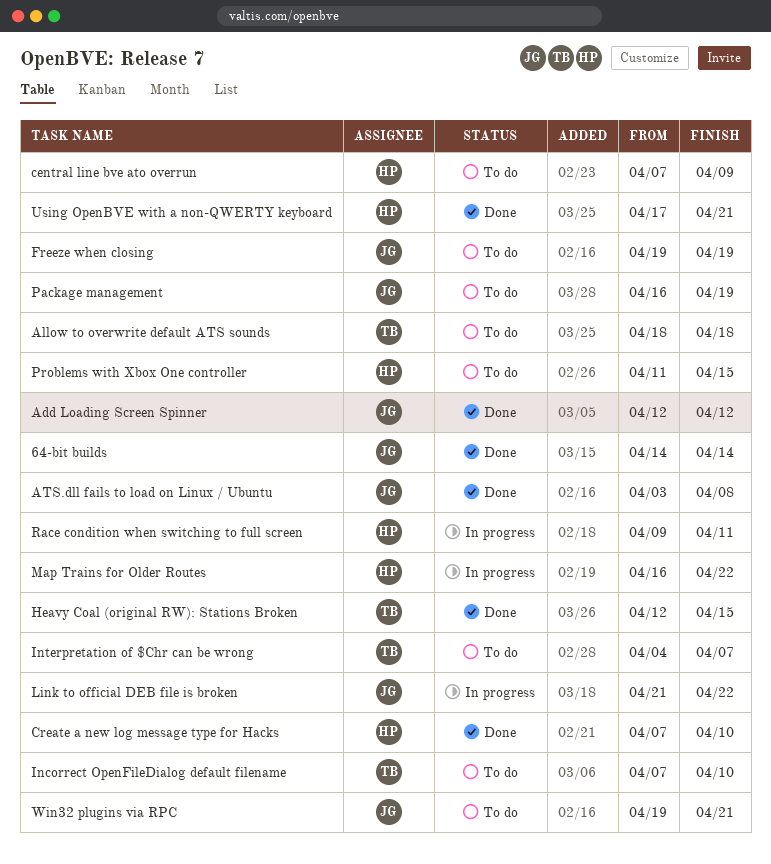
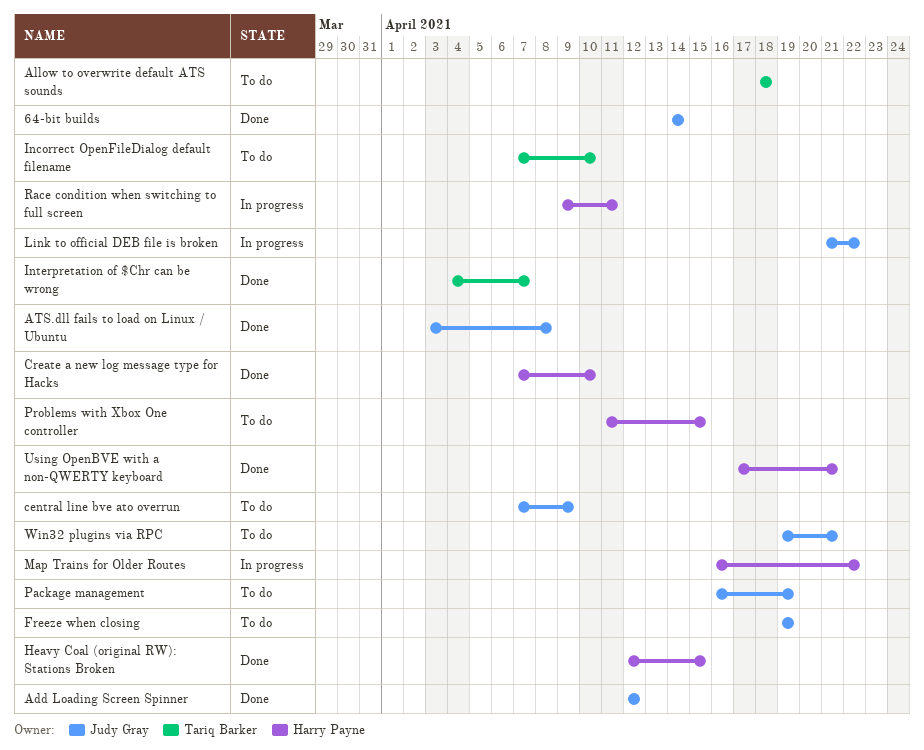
central line bve ato overrun, owner: Harry Payne -> Judy Gray
Heavy Coal (original RW): Stations Broken, owner: Tariq Barker -> Harry Payne
Interpretation of $Chr can be wrong, status: To do -> Done

